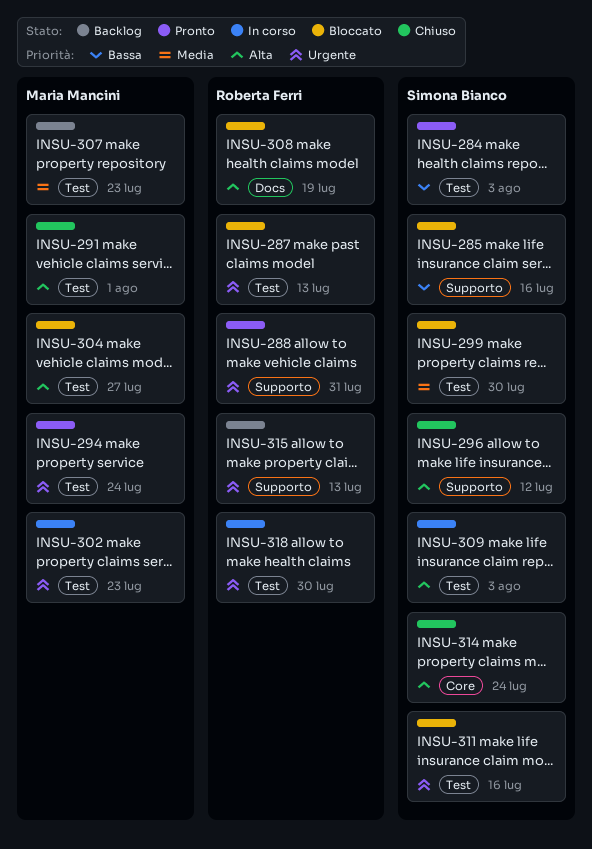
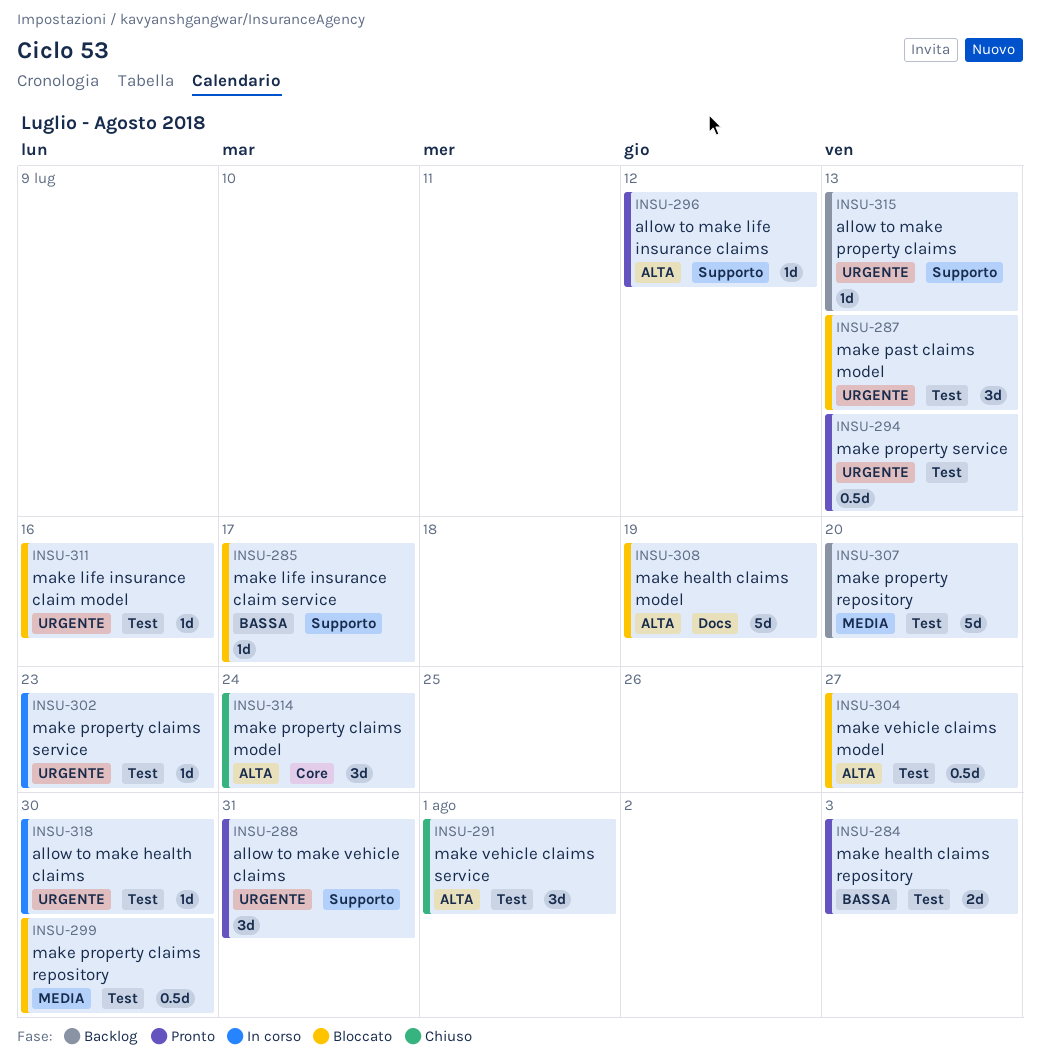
INSU-285, due: Jul 16 -> Jul 17
INSU-294, due: Jul 24 -> Jul 13
INSU-296, status: Chiuso -> Pronto
INSU-307, due: Jul 23 -> Jul 20
INSU-309: present -> none

